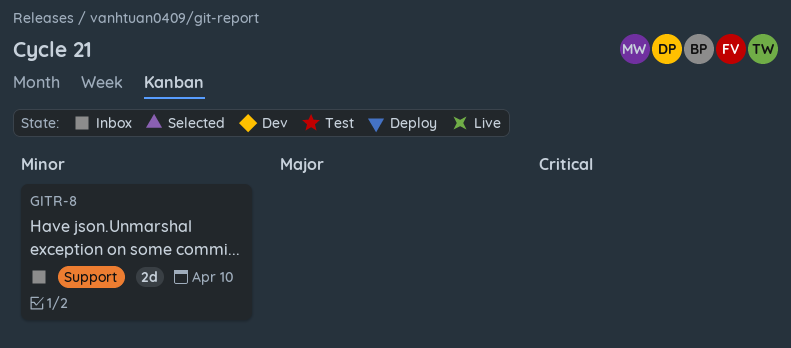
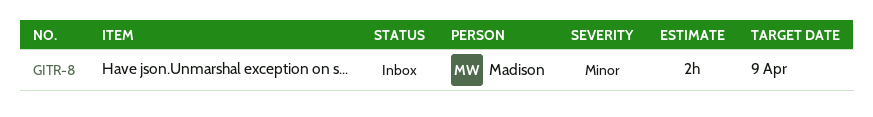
GITR-8, estimate: 2d -> 2h
GITR-8, due: Apr 10 -> Apr 9

